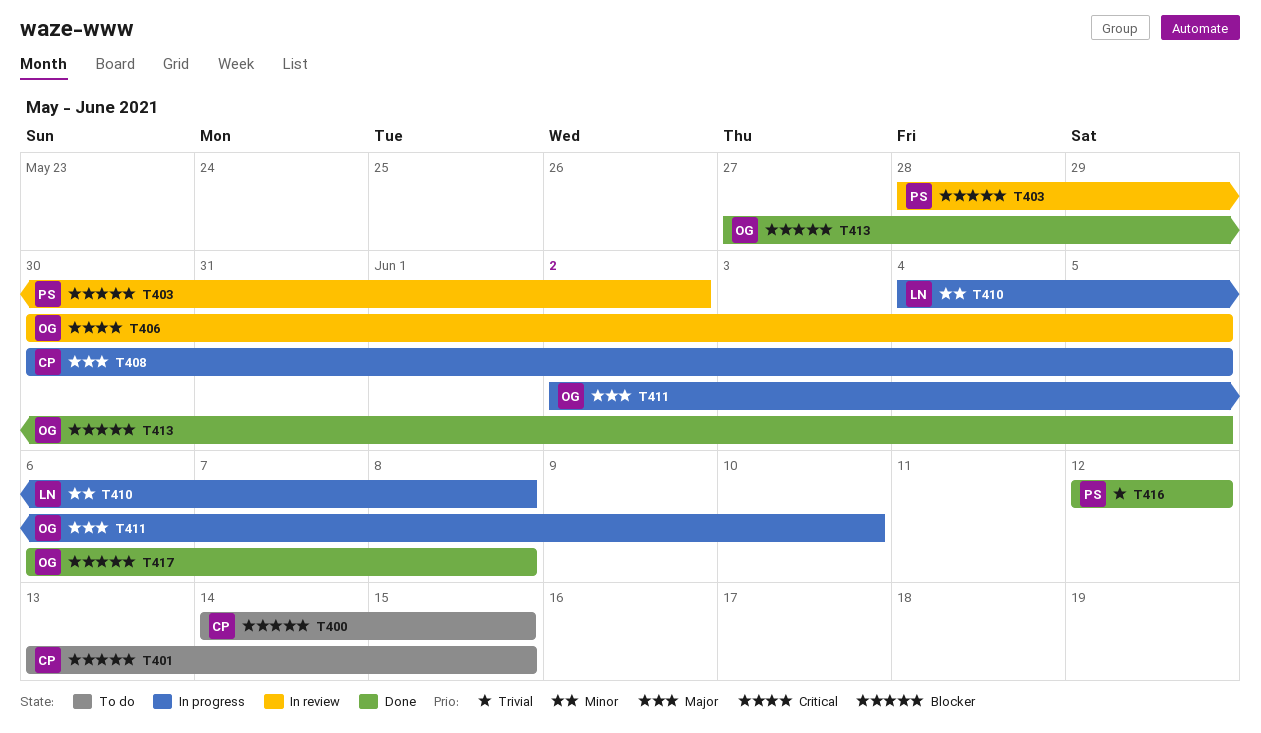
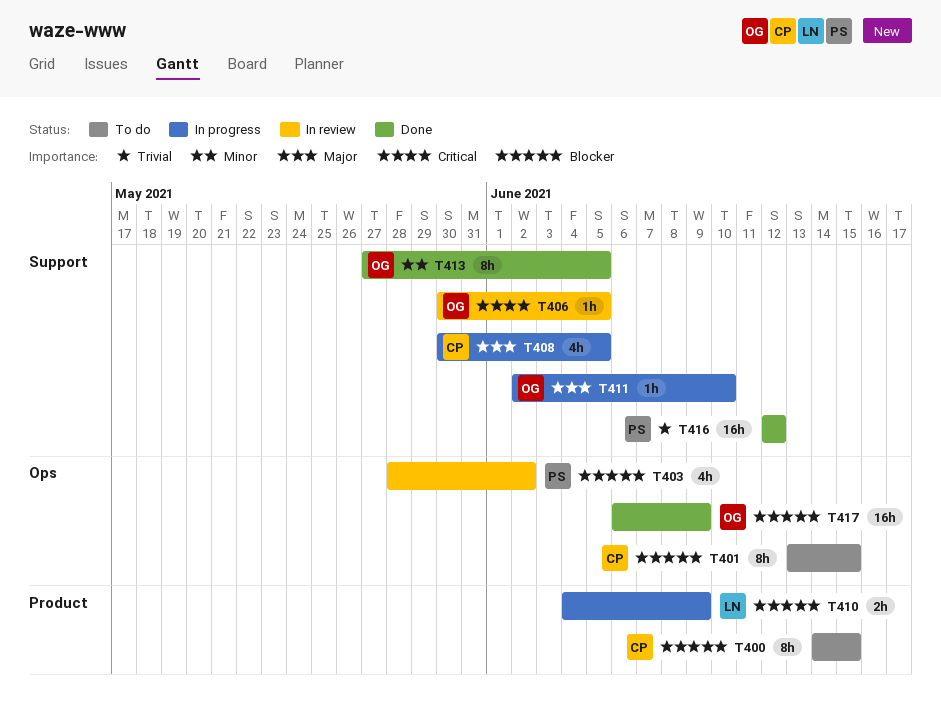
T410, priority: Minor -> Blocker
T410, due: Jun 8 -> Jun 9
T413, priority: Blocker -> Minor
T417, due: Jun 8 -> Jun 9

